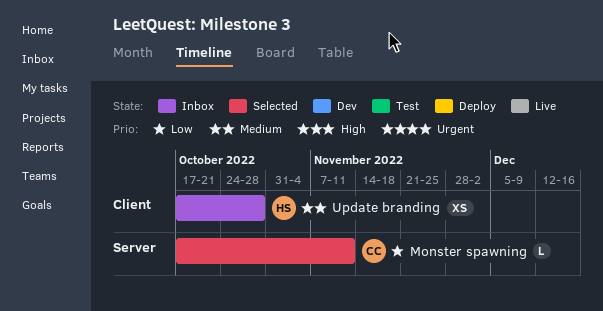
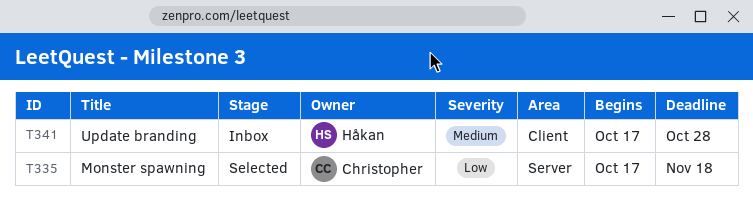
Monster spawning, due: Nov 11 -> Nov 18

